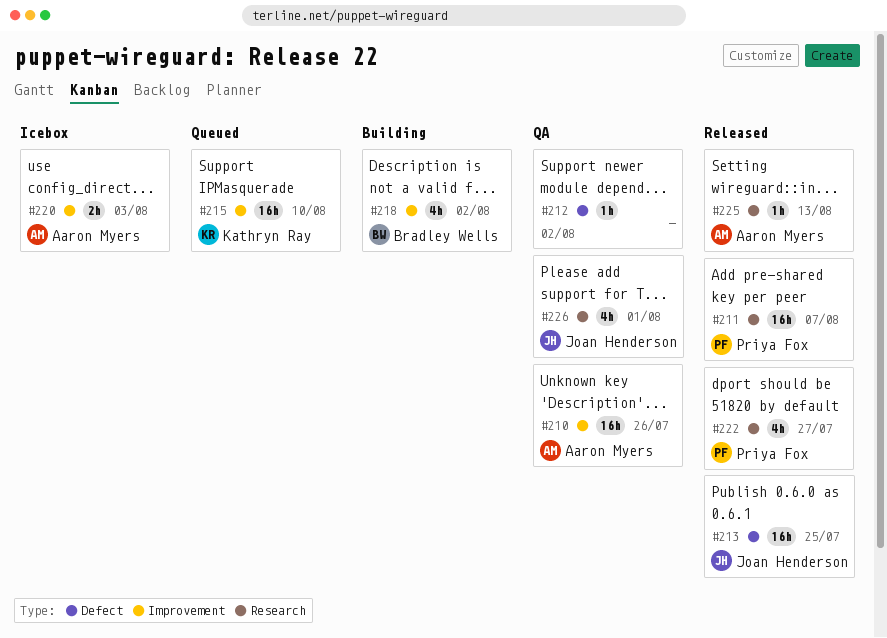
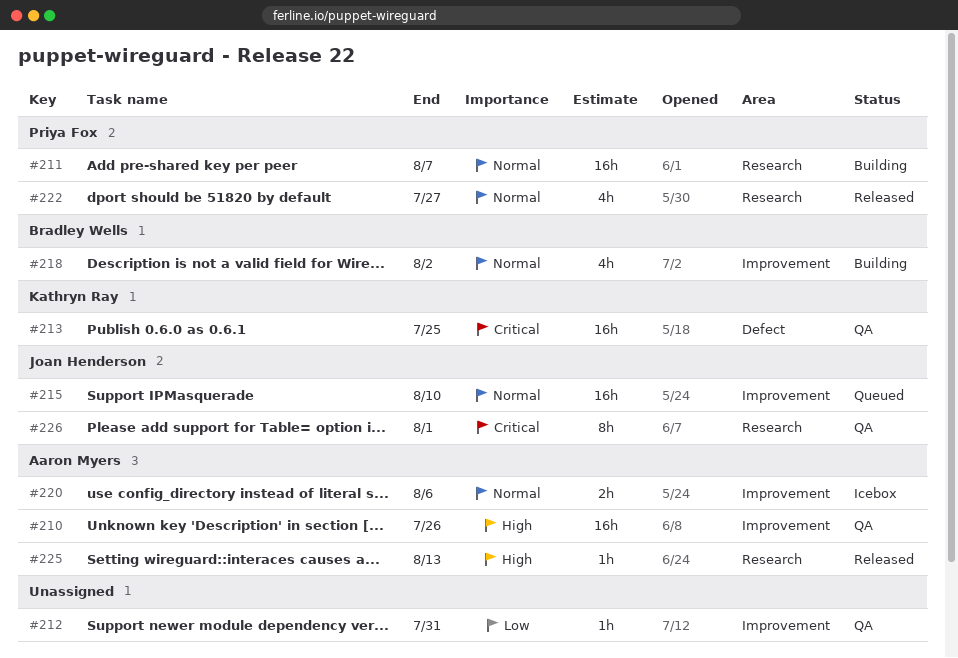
#211, status: Released -> Building
#212, label: Defect -> Improvement
#212, due: Aug 2 -> Jul 31
#213, status: Released -> QA
#213, owner: Joan Henderson -> Kathryn Ray
#215, owner: Kathryn Ray -> Joan Henderson
#220, due: Aug 3 -> Aug 6
#226, estimate: 4h -> 8h

